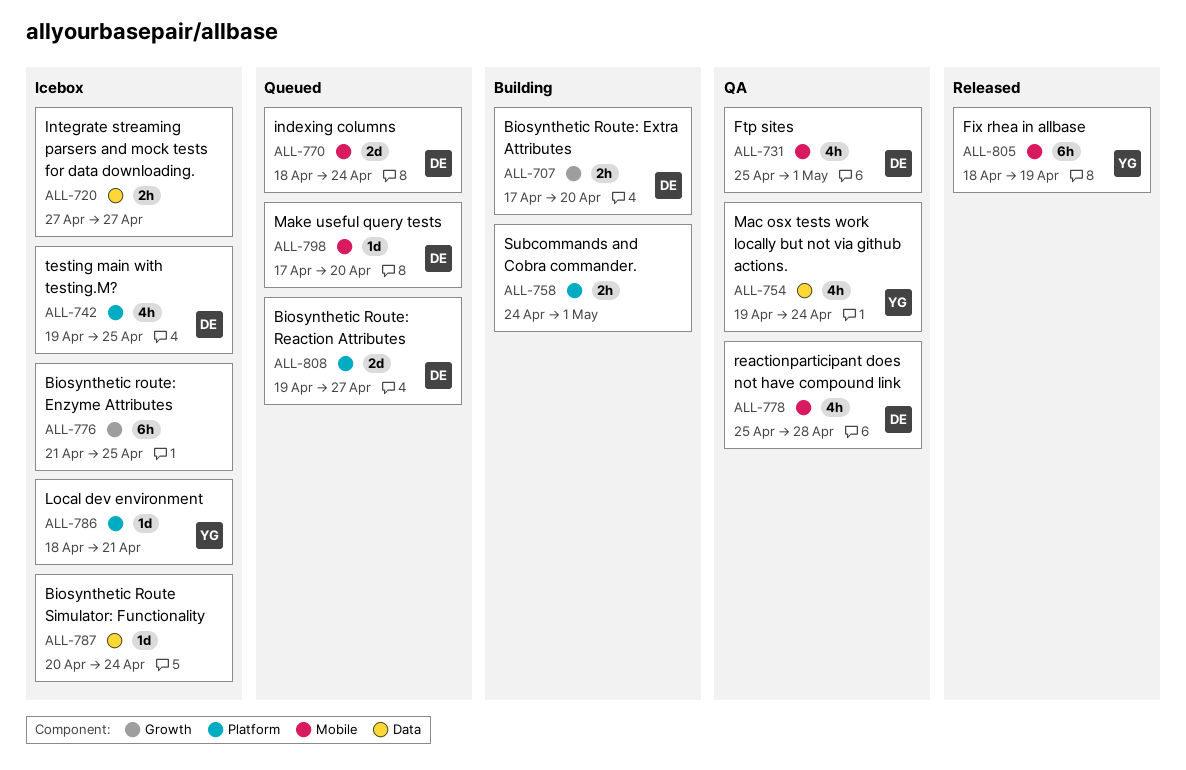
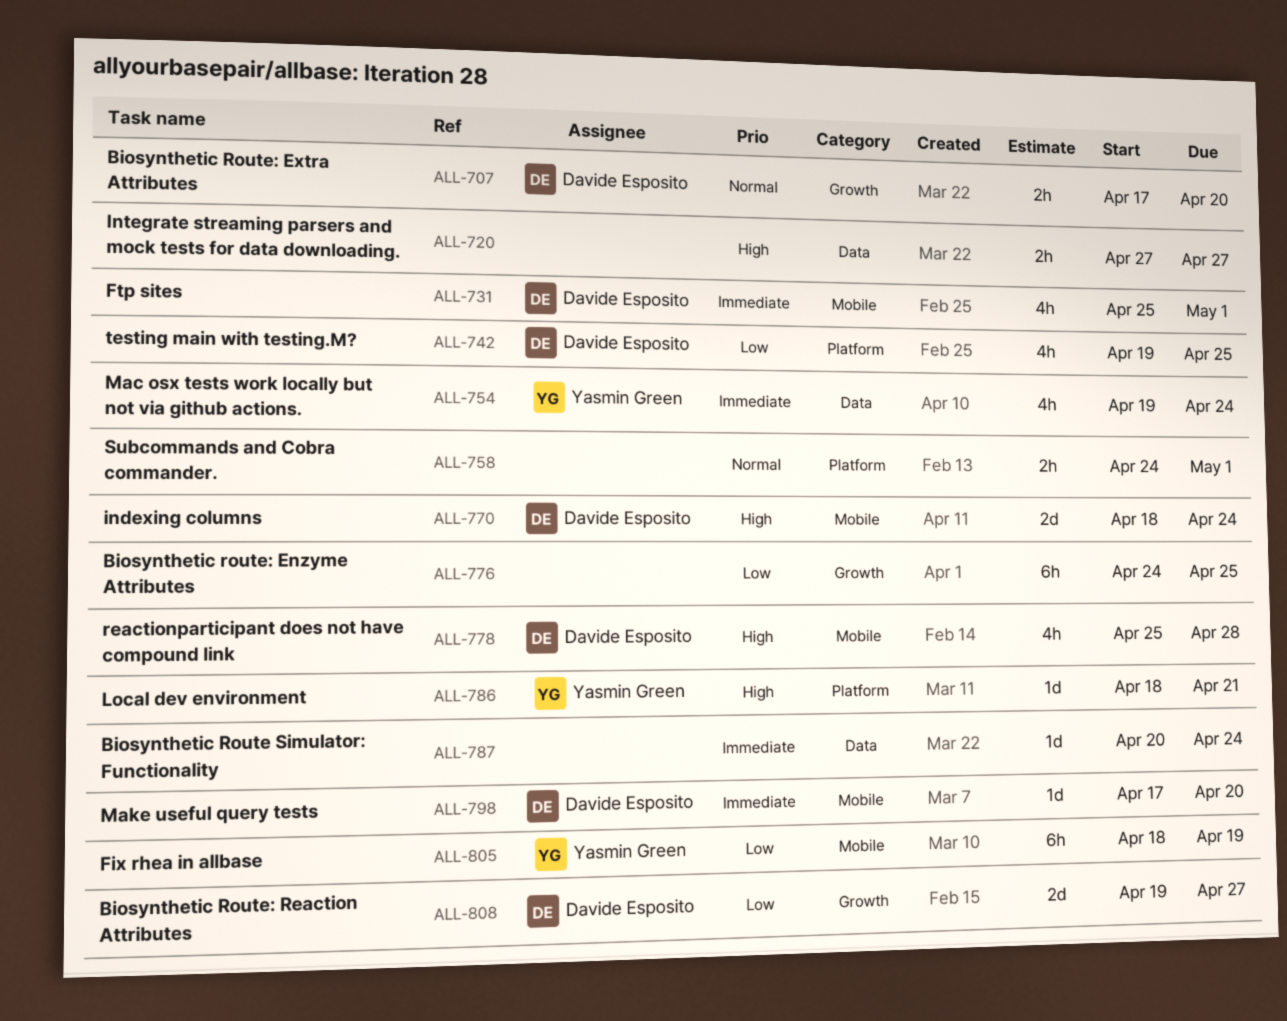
ALL-776, start: Apr 21 -> Apr 24
ALL-808, label: Platform -> Growth

